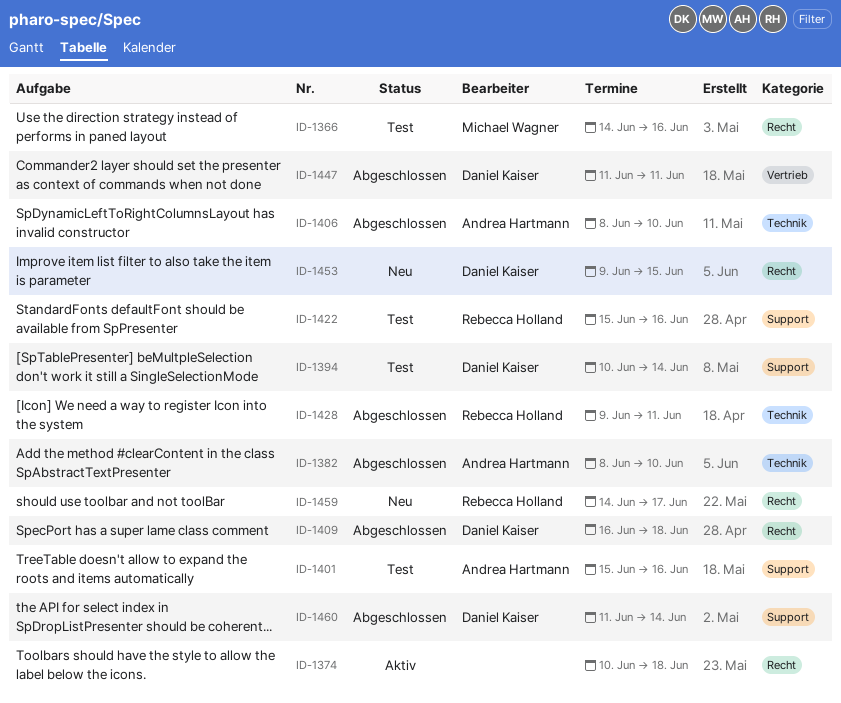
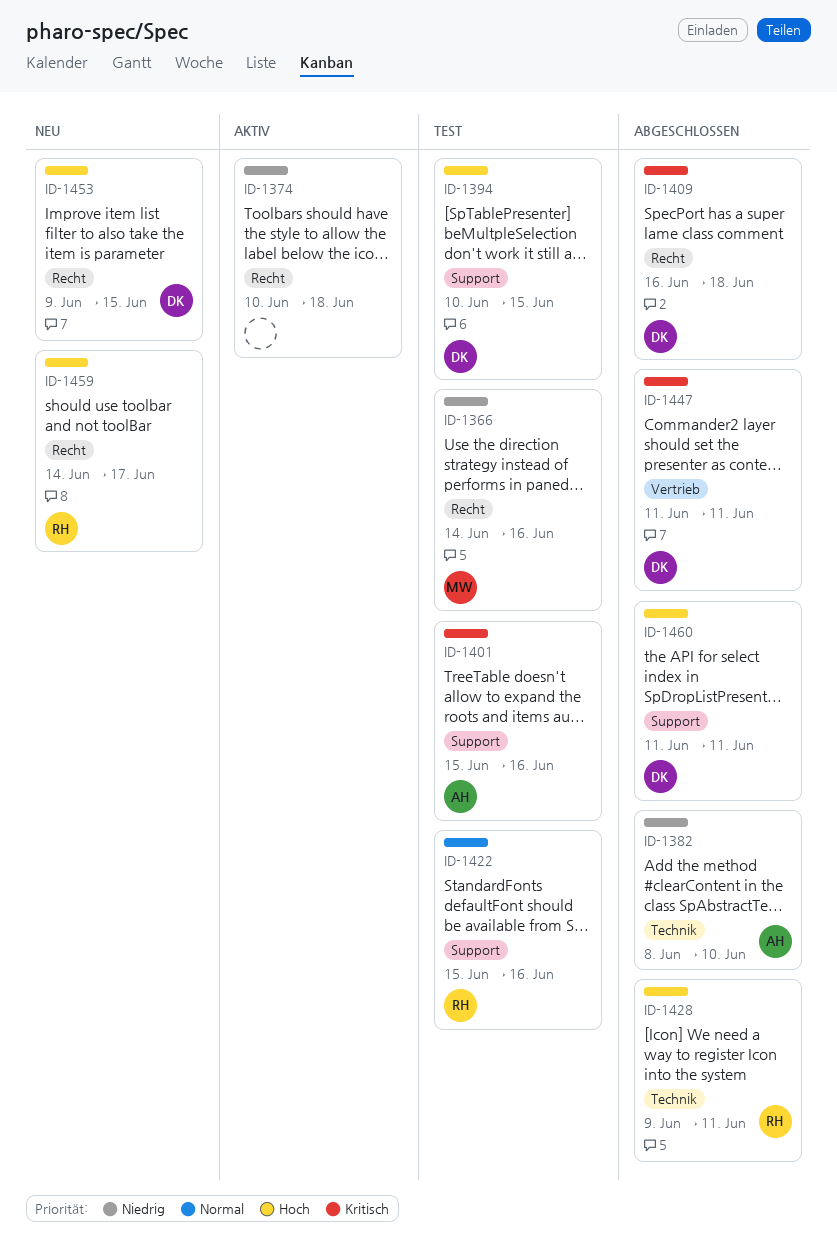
ID-1394, due: Jun 14 -> Jun 15
ID-1406: present -> none
ID-1460, due: Jun 14 -> Jun 11

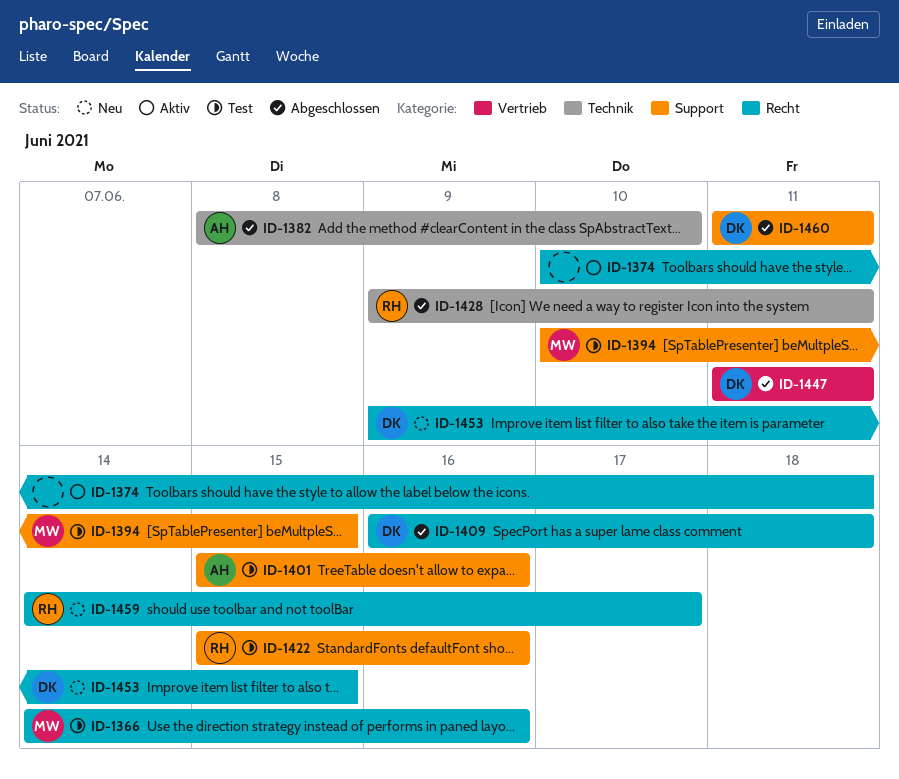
ID-1394, owner: DK -> MW

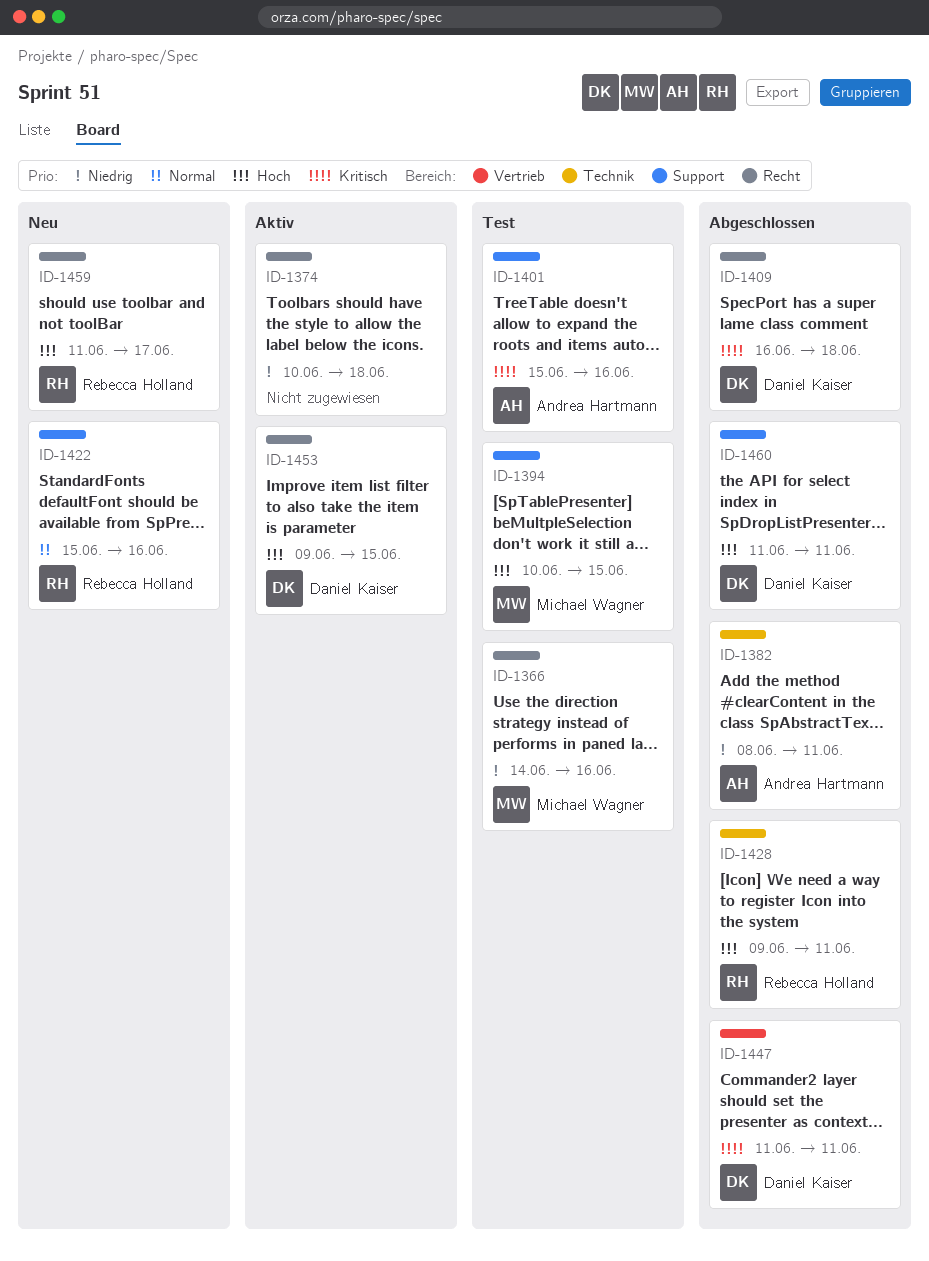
ID-1382, due: Jun 10 -> Jun 11
ID-1422, status: Test -> Neu
ID-1453, status: Neu -> Aktiv
ID-1459, start: Jun 14 -> Jun 11

